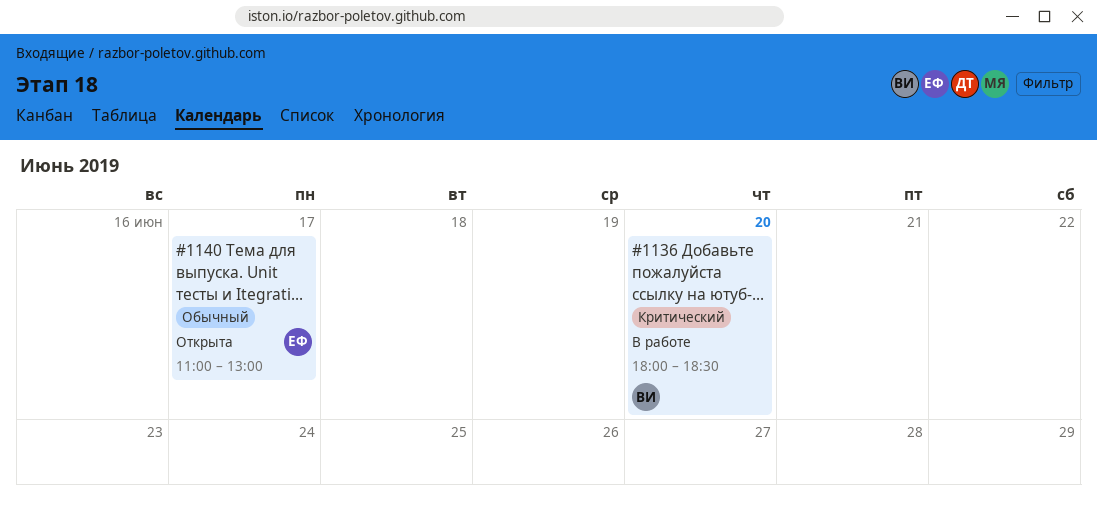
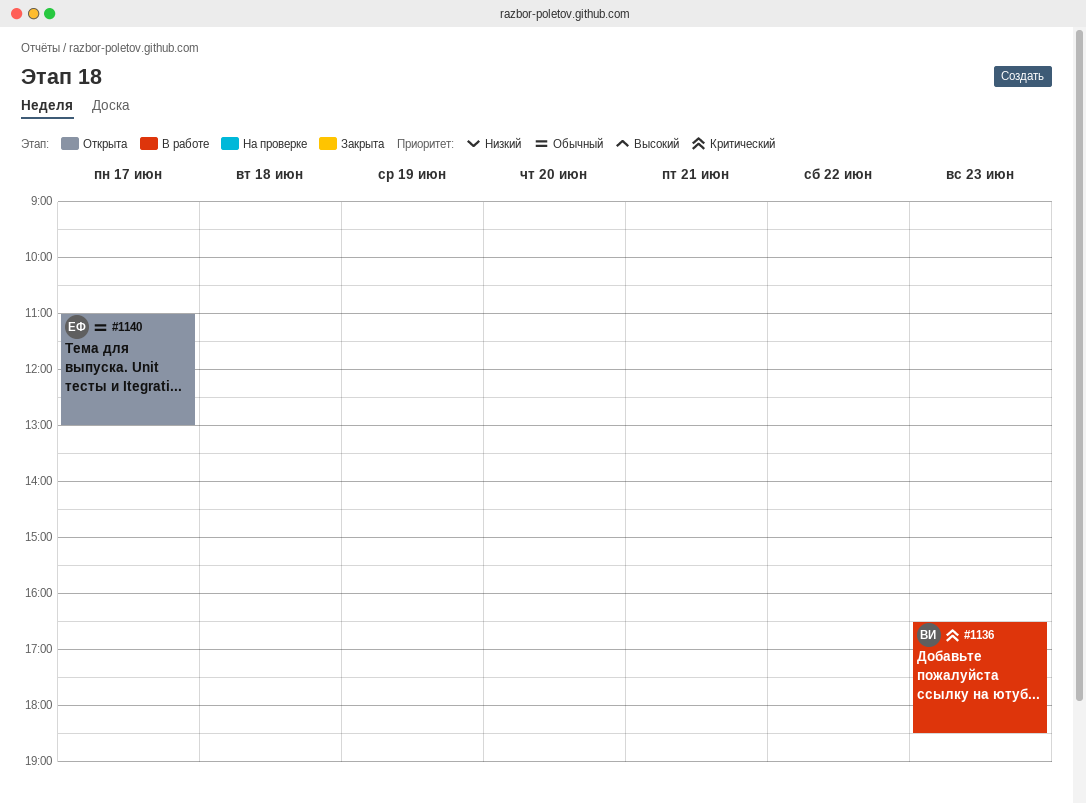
#1136, day: Jun 20 -> Jun 23
#1136, begins: 18:00 -> 16:30

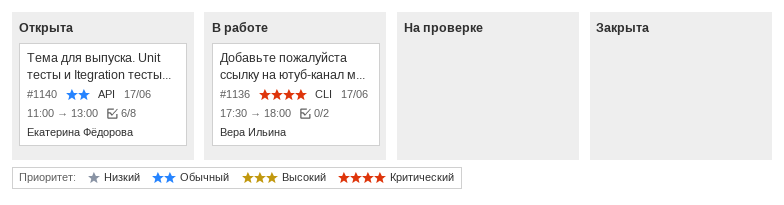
#1136, day: Jun 23 -> Jun 17
#1136, begins: 16:30 -> 17:30
#1136, ends: 18:30 -> 18:00

